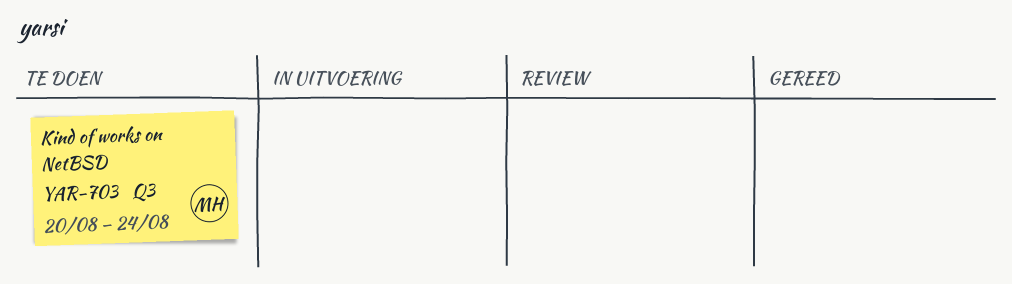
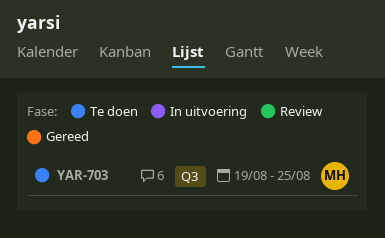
YAR-703, start: Aug 20 -> Aug 19
YAR-703, due: Aug 24 -> Aug 25

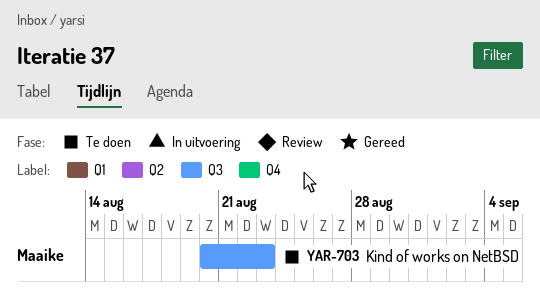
YAR-703, start: Aug 19 -> Aug 20
YAR-703, due: Aug 25 -> Aug 23

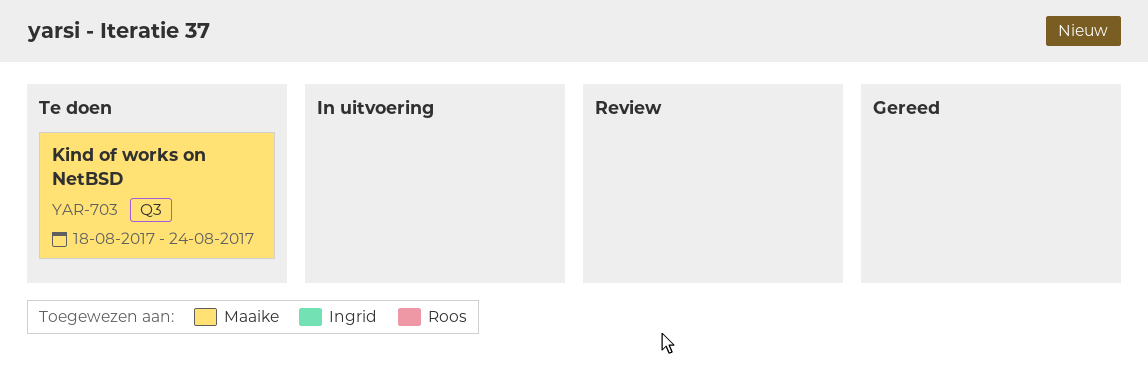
YAR-703, start: Aug 20 -> Aug 18
YAR-703, due: Aug 23 -> Aug 24

